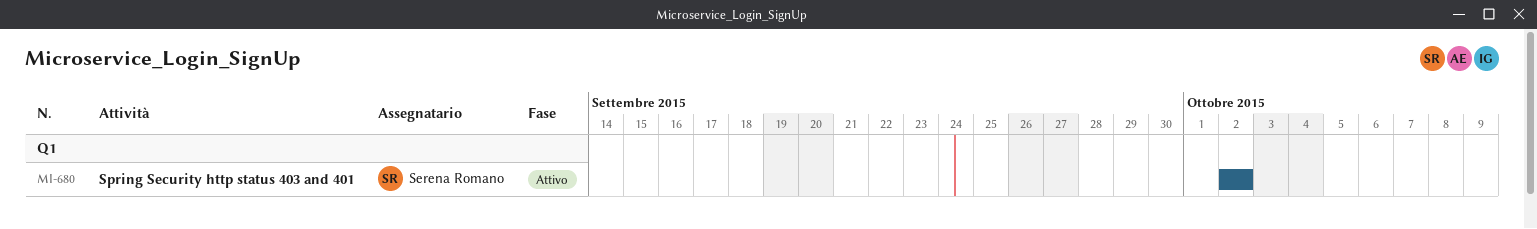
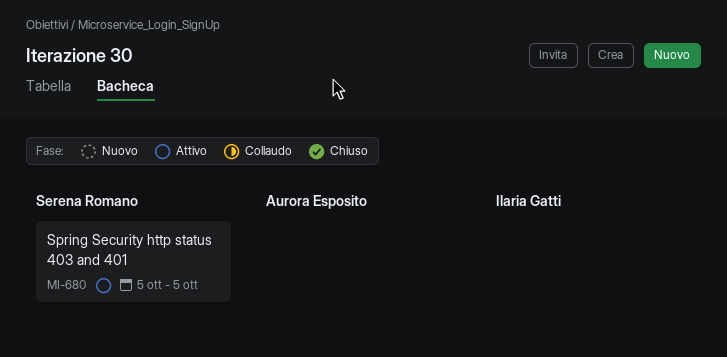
MI-680, start: Oct 2 -> Oct 5
MI-680, due: Oct 2 -> Oct 5

